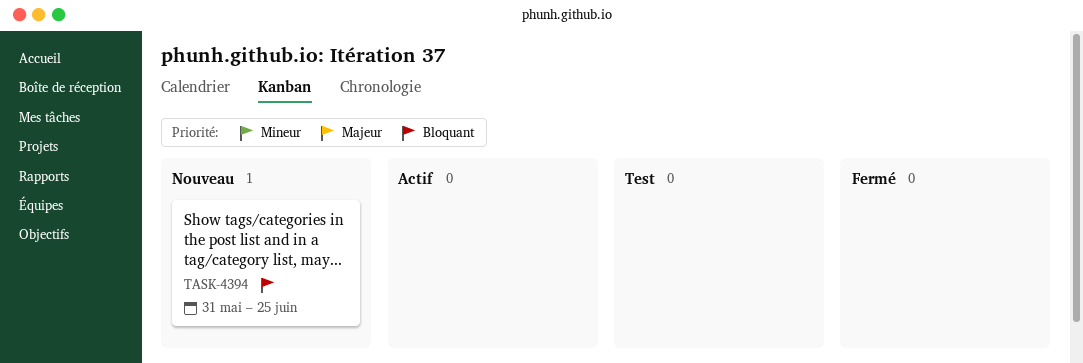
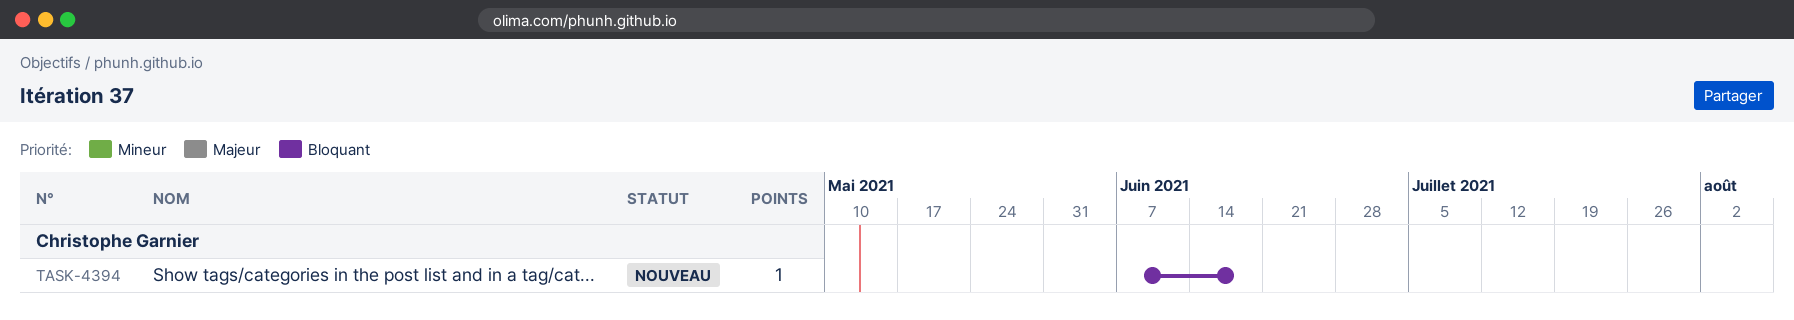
TASK-4394, start: May 31 -> Jun 7
TASK-4394, due: Jun 25 -> Jun 18

